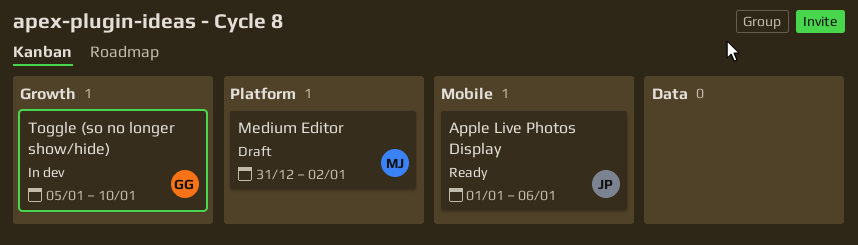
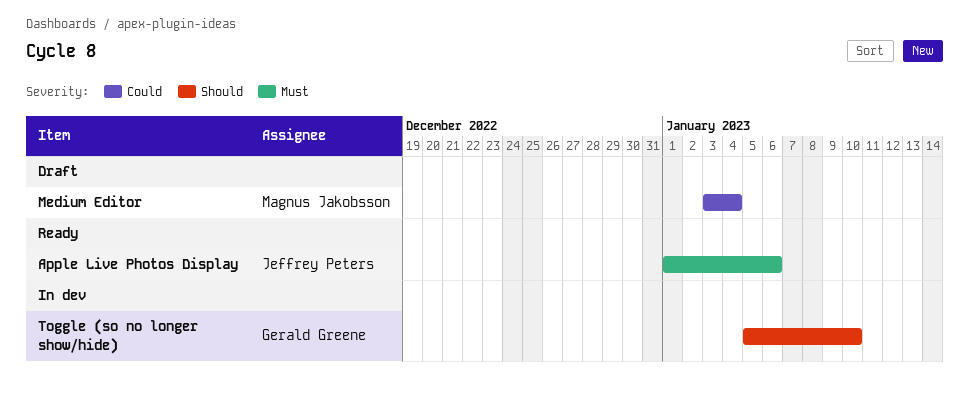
Medium Editor, start: Dec 31 -> Jan 3
Medium Editor, due: Jan 2 -> Jan 4

